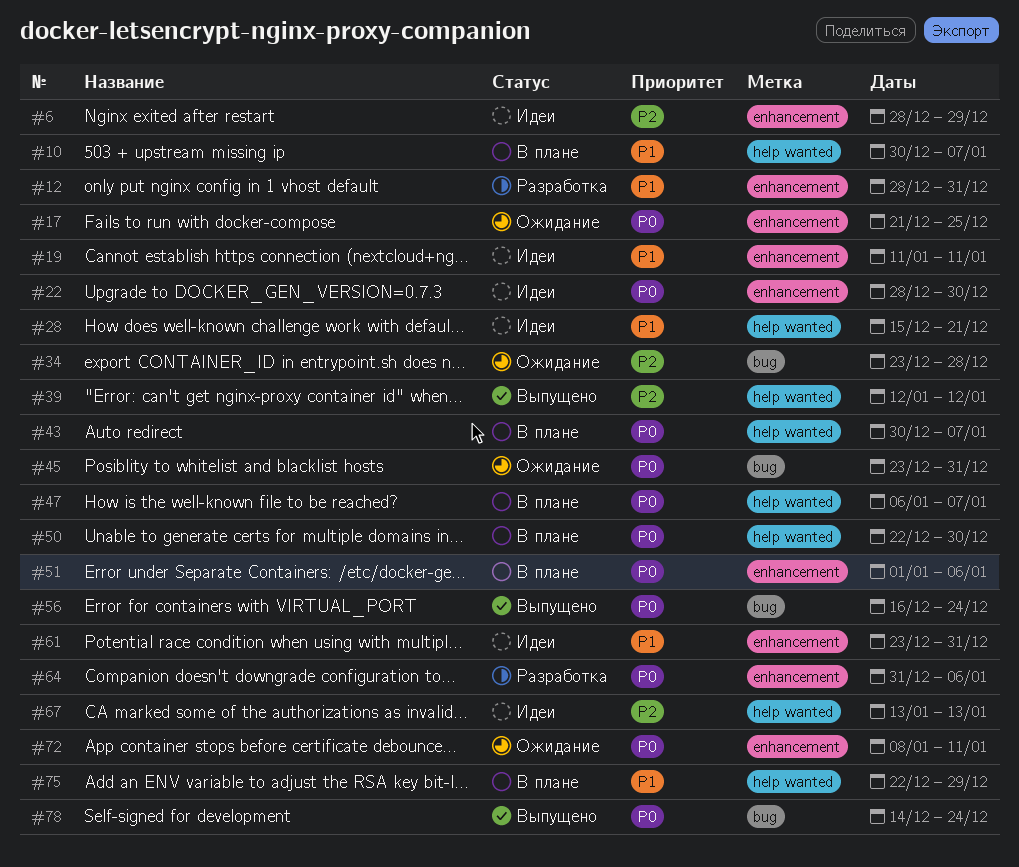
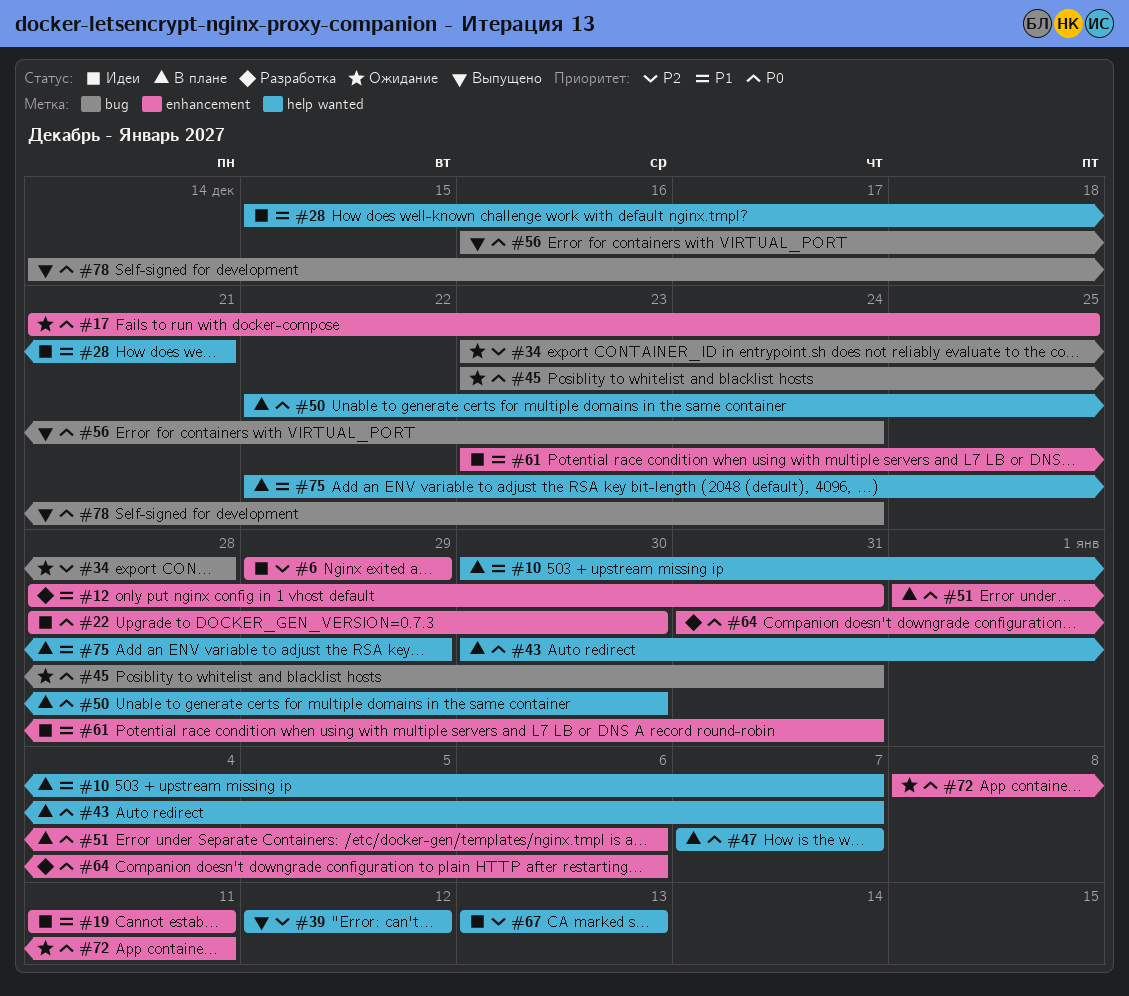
#6, start: Dec 28 -> Dec 29
#47, start: Jan 6 -> Jan 7

